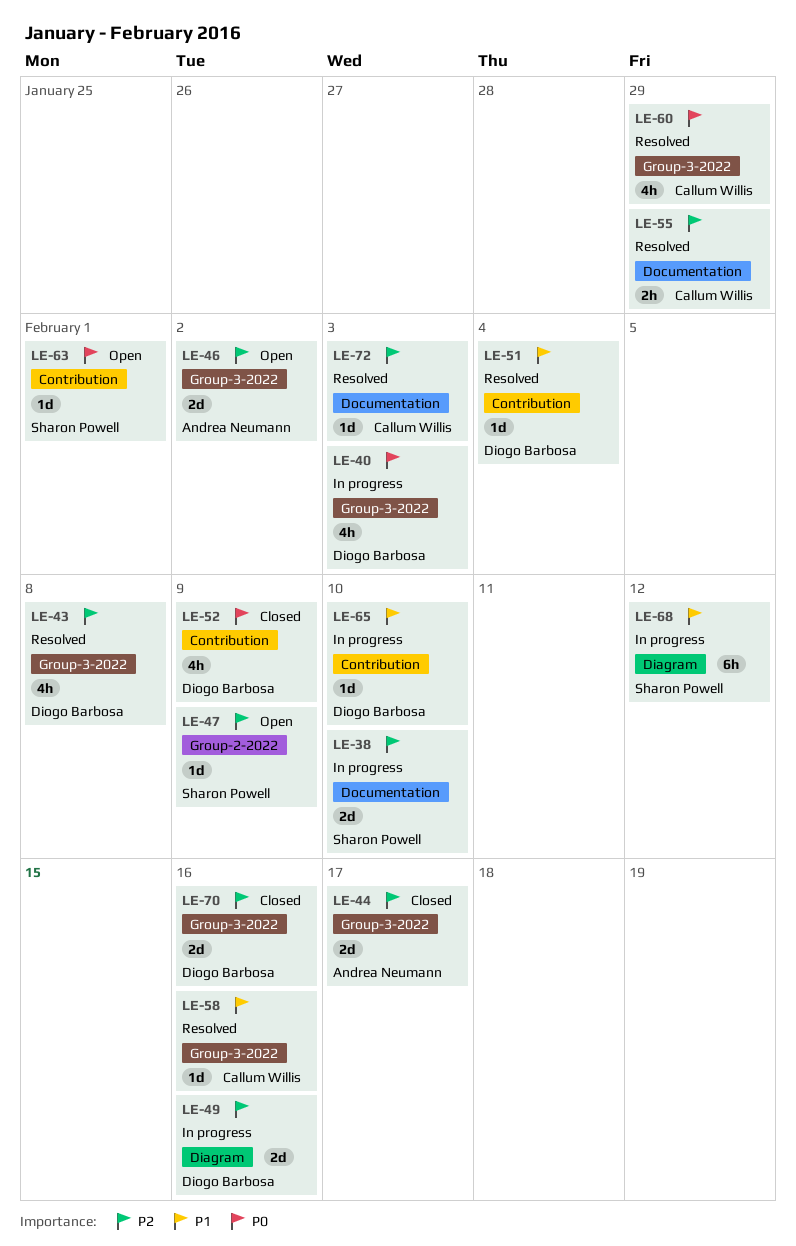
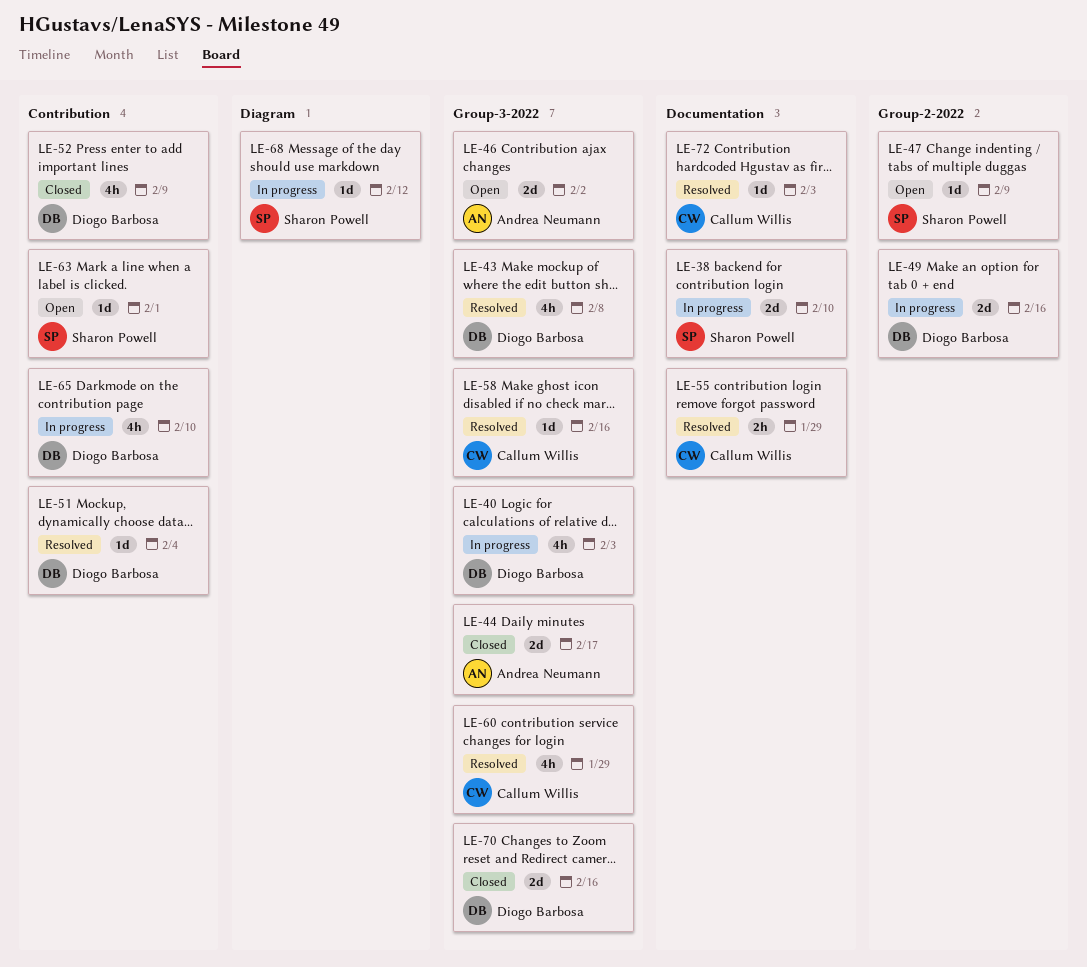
LE-49, label: Diagram -> Group-2-2022
LE-65, estimate: 1d -> 4h
LE-68, estimate: 6h -> 1d

